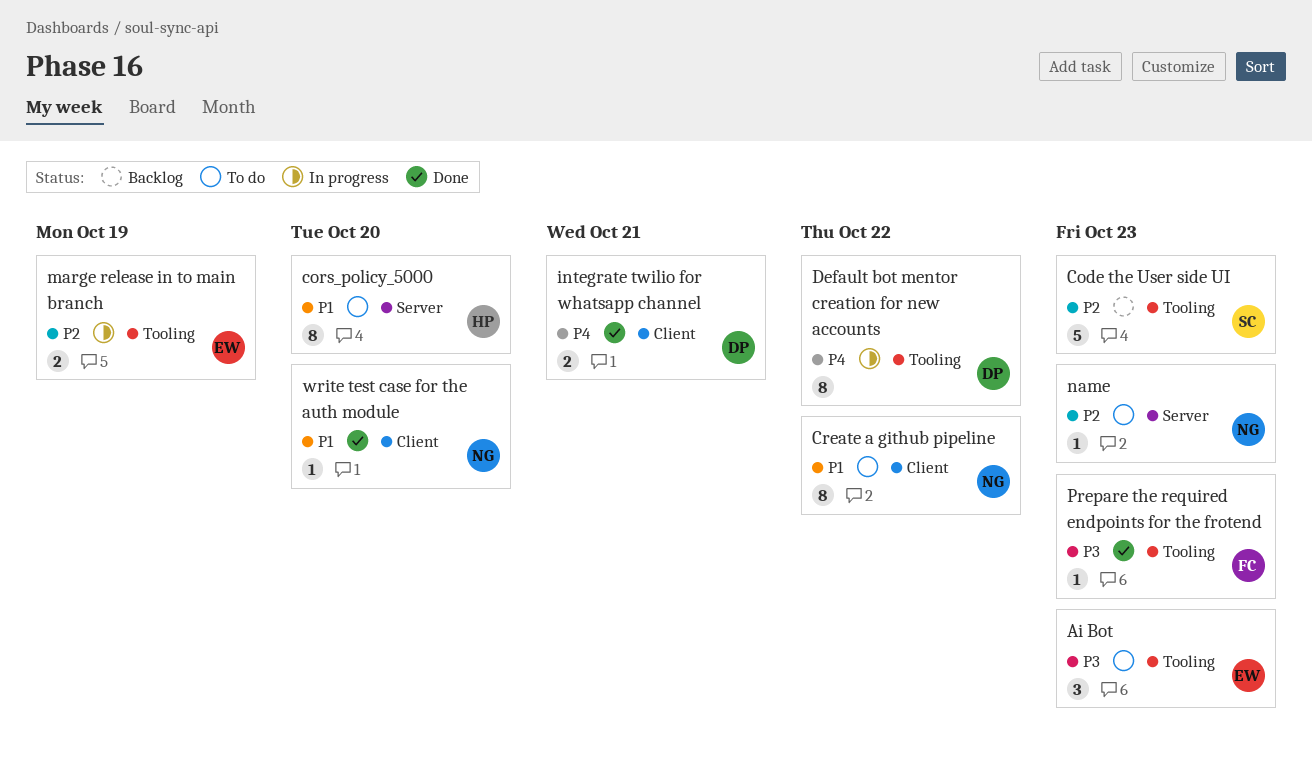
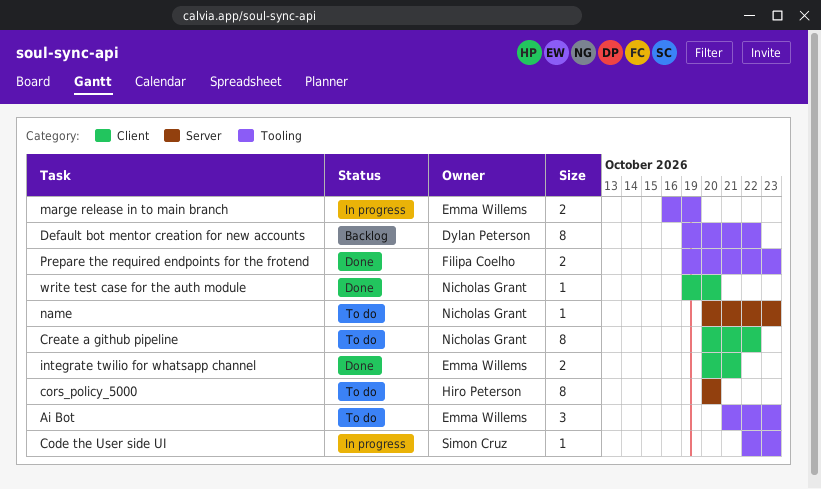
Code the User side UI, status: Backlog -> In progress
Code the User side UI, estimate: 5 -> 1
Default bot mentor creation for new accounts, status: In progress -> Backlog
integrate twilio for whatsapp channel, owner: Dylan Peterson -> Emma Willems
Prepare the required endpoints for the frotend, estimate: 1 -> 2

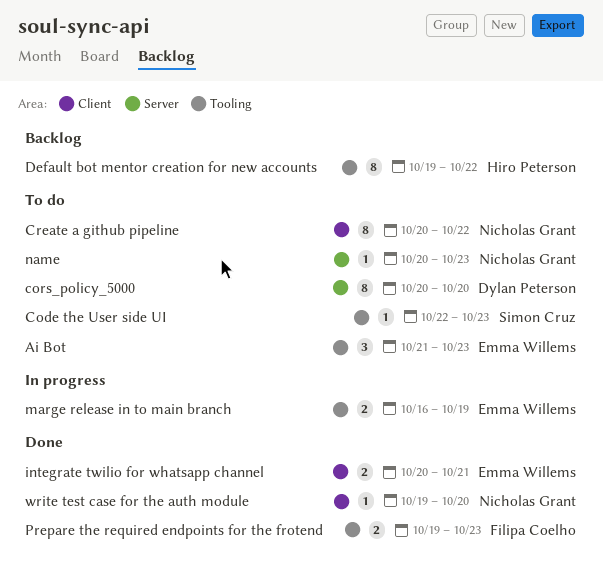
Code the User side UI, status: In progress -> To do
cors_policy_5000, owner: Hiro Peterson -> Dylan Peterson
Default bot mentor creation for new accounts, owner: Dylan Peterson -> Hiro Peterson

